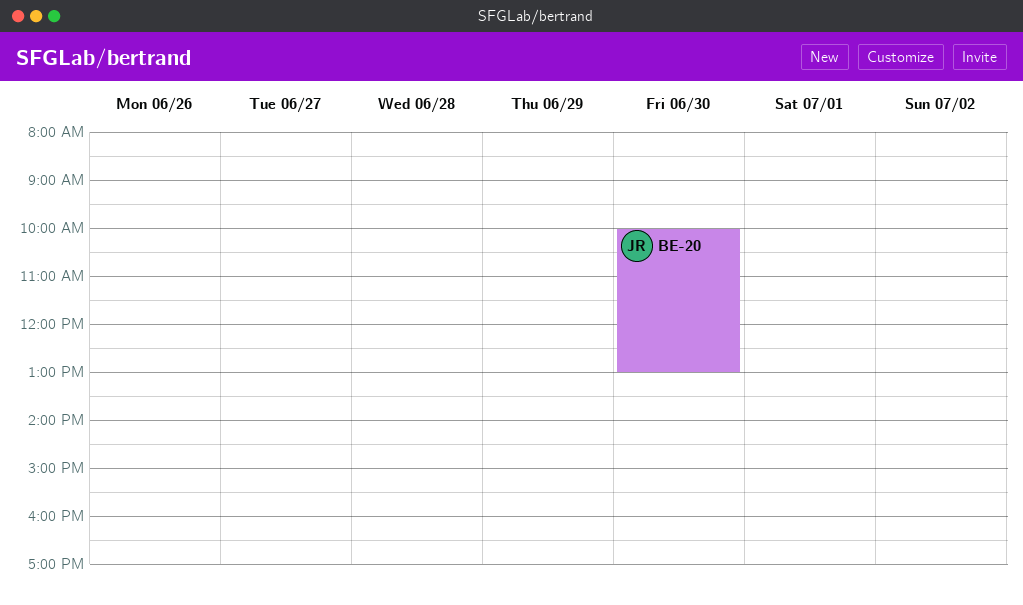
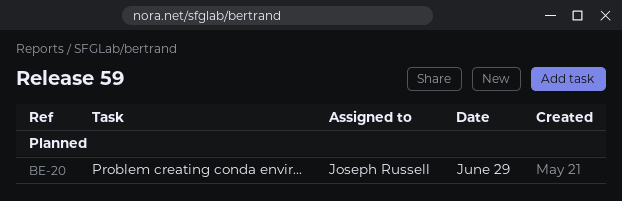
BE-20, day: Jun 30 -> Jun 29

